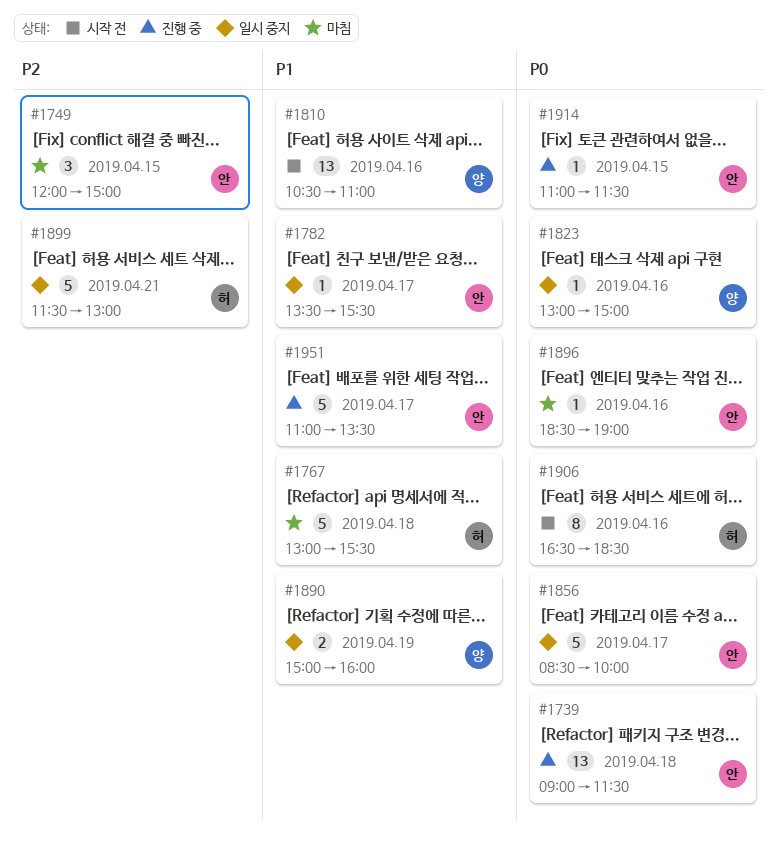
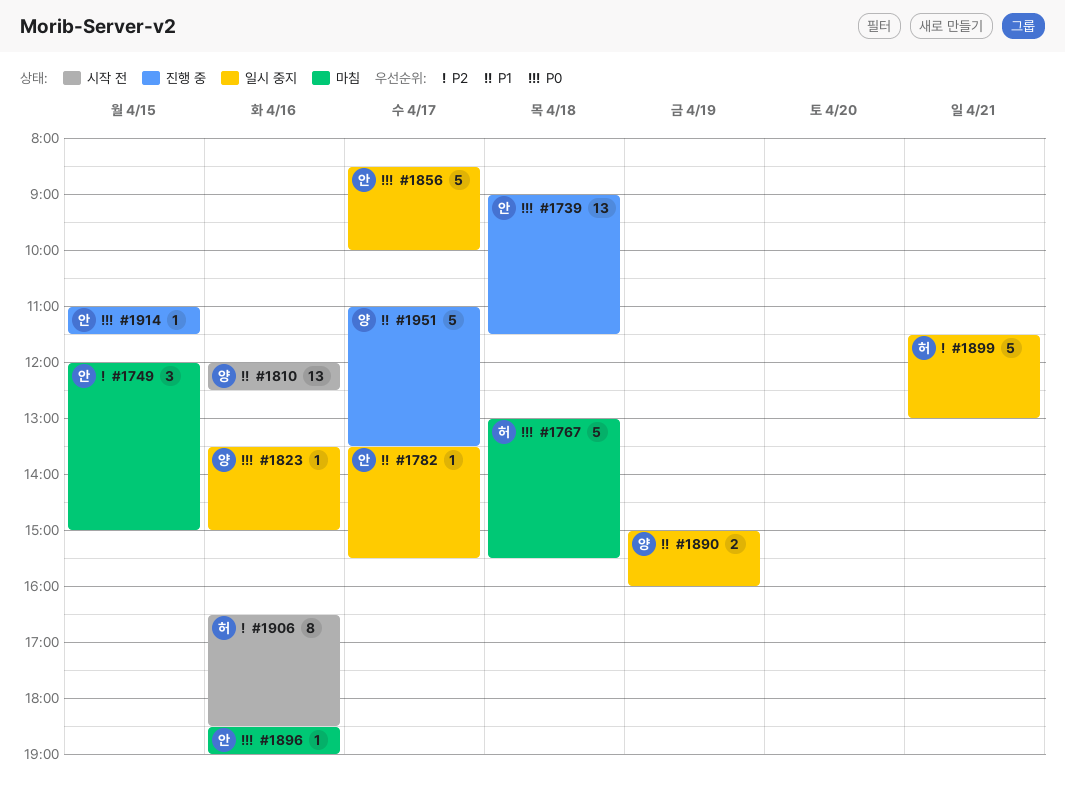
#1767, priority: P1 -> P0
#1810, begins: 10:30 -> 12:00
#1810, ends: 11:00 -> 12:30
#1823, begins: 13:00 -> 13:30
#1906, priority: P0 -> P2
#1951, owner: 안 -> 양

